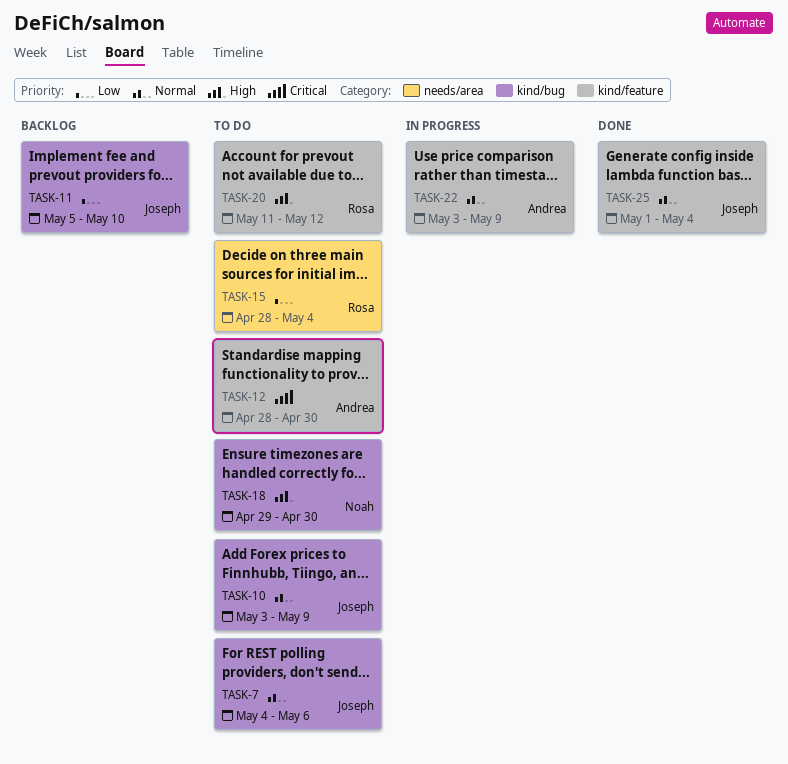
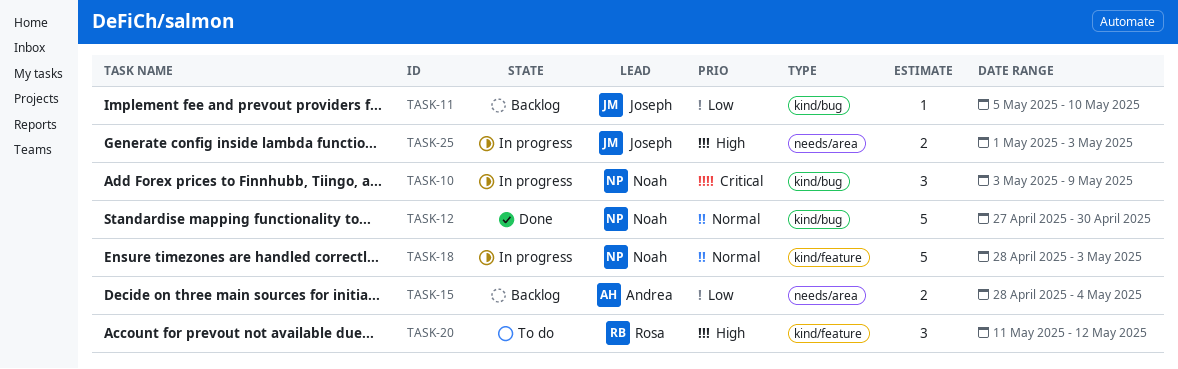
TASK-7: present -> none
TASK-10, status: To do -> In progress
TASK-10, owner: Joseph -> Noah
TASK-10, priority: Normal -> Critical
TASK-12, status: To do -> Done
TASK-12, owner: Andrea -> Noah
TASK-12, priority: Critical -> Normal
TASK-12, label: kind/feature -> kind/bug
TASK-12, start: Apr 28 -> Apr 27
TASK-15, status: To do -> Backlog
TASK-15, owner: Rosa -> Andrea
TASK-18, status: To do -> In progress
TASK-18, priority: High -> Normal
TASK-18, label: kind/bug -> kind/feature
TASK-18, start: Apr 29 -> Apr 28
TASK-18, due: Apr 30 -> May 3
TASK-22: present -> none
TASK-25, status: Done -> In progress
TASK-25, priority: Normal -> High
TASK-25, label: kind/feature -> needs/area
TASK-25, due: May 4 -> May 3

